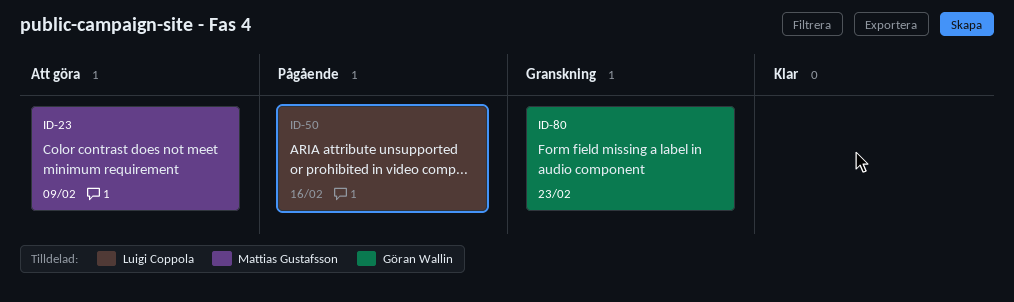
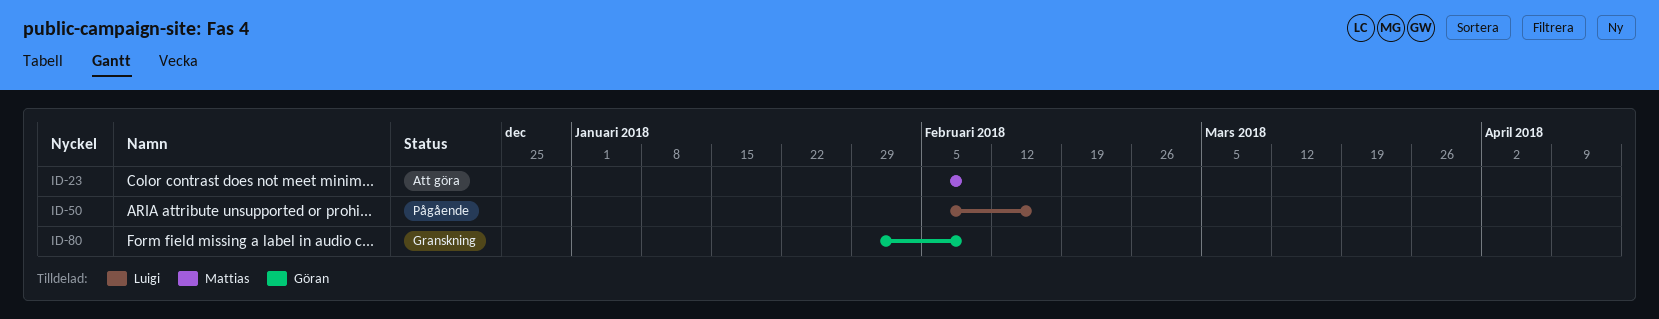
ID-80, due: Feb 23 -> Feb 9

